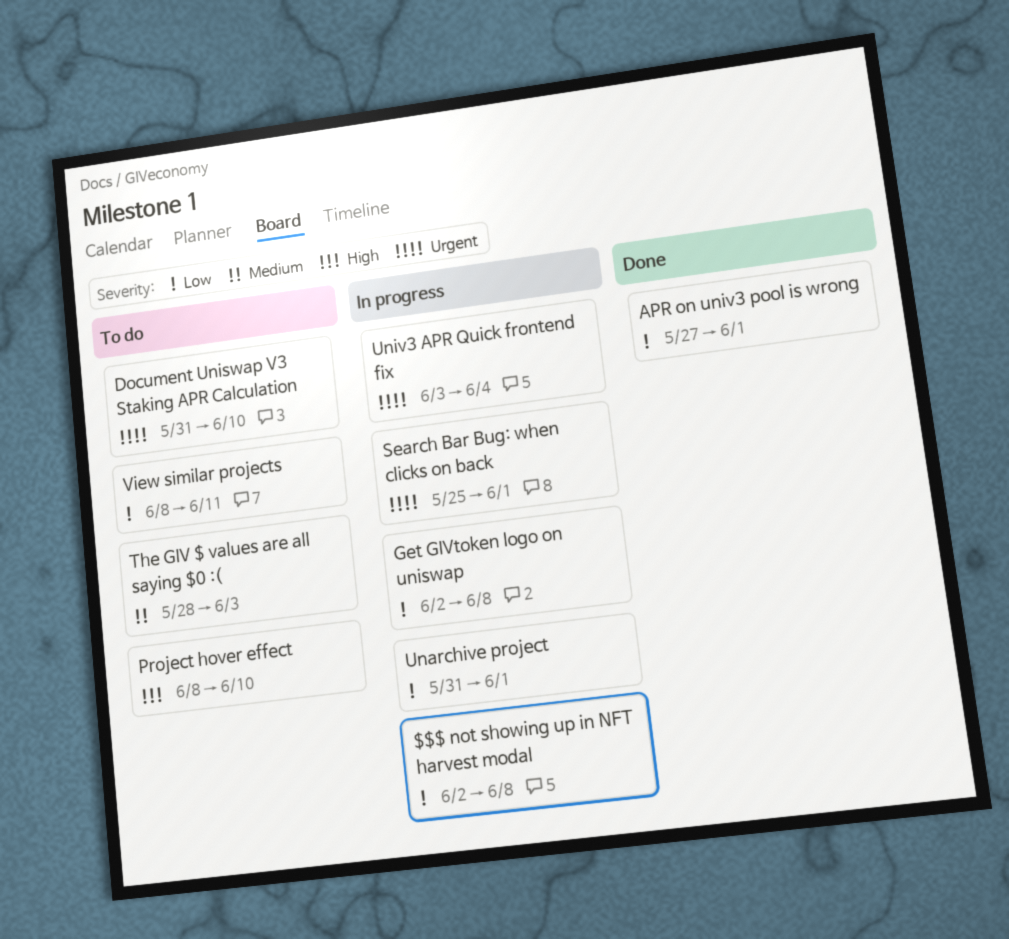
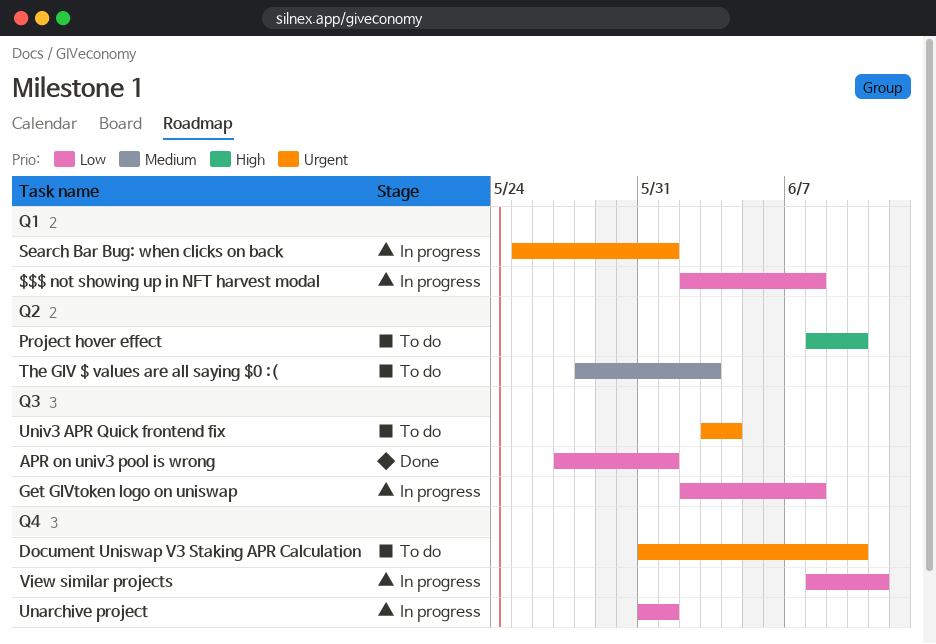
Univ3 APR Quick frontend fix, status: In progress -> To do
View similar projects, status: To do -> In progress

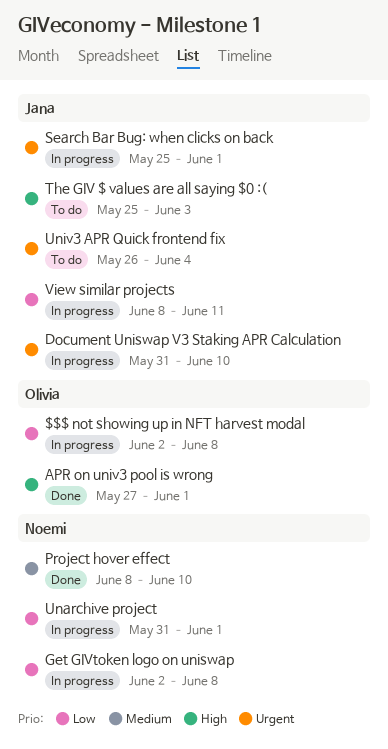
APR on univ3 pool is wrong, priority: Low -> High
Document Uniswap V3 Staking APR Calculation, status: To do -> In progress
Project hover effect, status: To do -> Done
Project hover effect, priority: High -> Medium
The GIV $ values are all saying $0 :(, priority: Medium -> High
The GIV $ values are all saying $0 :(, start: May 28 -> May 25
Univ3 APR Quick frontend fix, start: Jun 3 -> May 26

